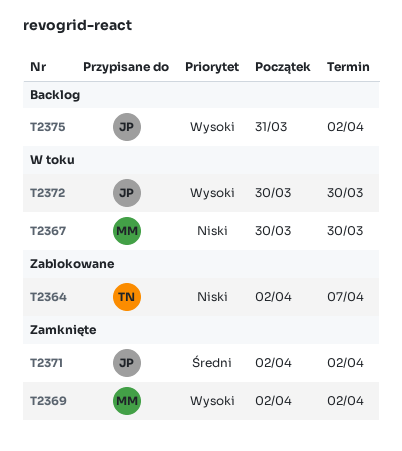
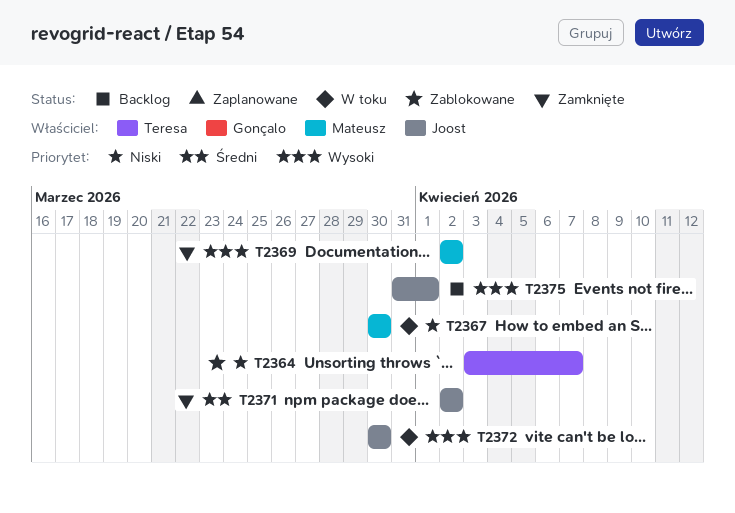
T2364, start: Apr 2 -> Apr 3
T2375, due: Apr 2 -> Apr 1

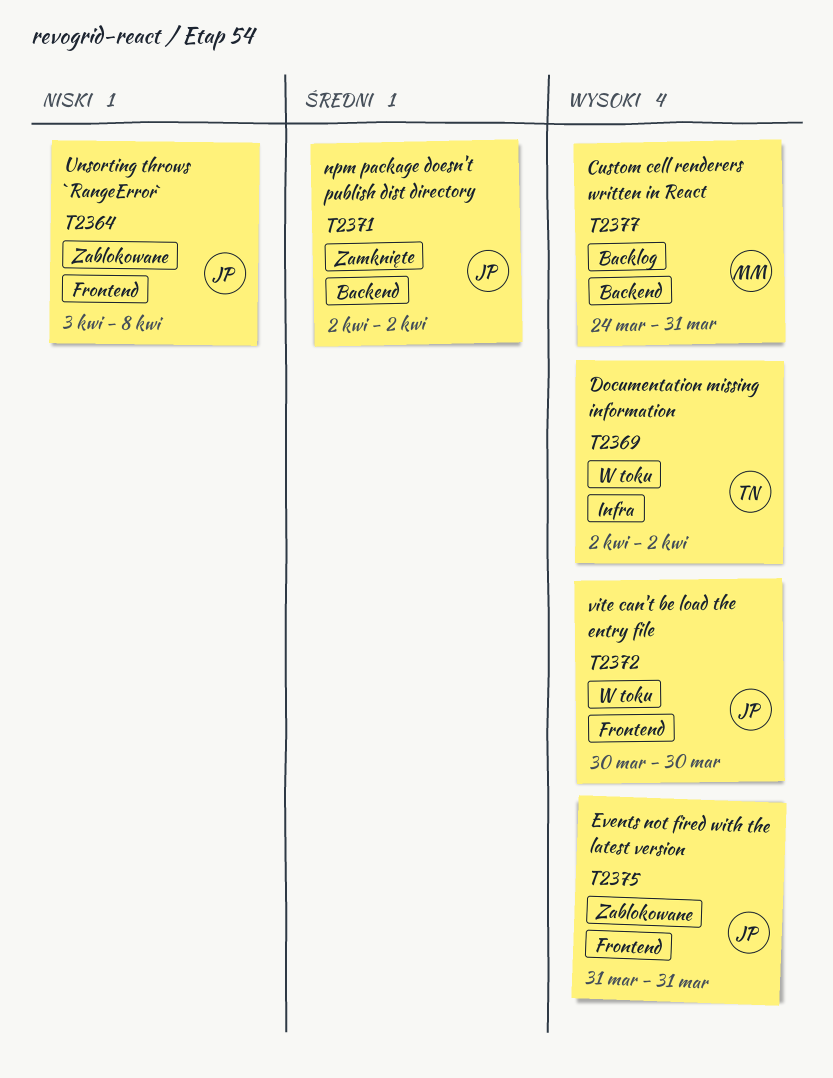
T2364, owner: Teresa -> Joost
T2364, due: Apr 7 -> Apr 8
T2367: present -> none
T2369, status: Zamknięte -> W toku
T2369, owner: Mateusz -> Teresa
T2375, status: Backlog -> Zablokowane
T2375, due: Apr 1 -> Mar 31
T2377: none -> present

